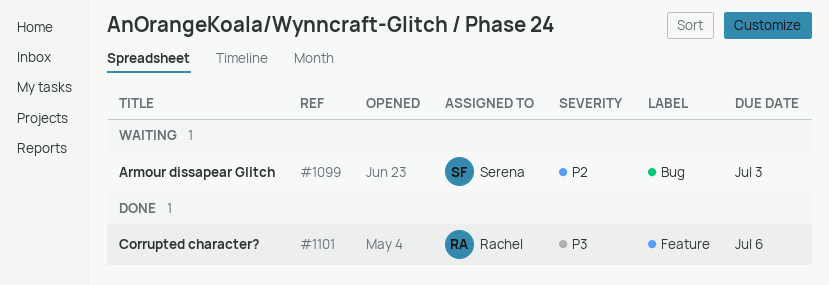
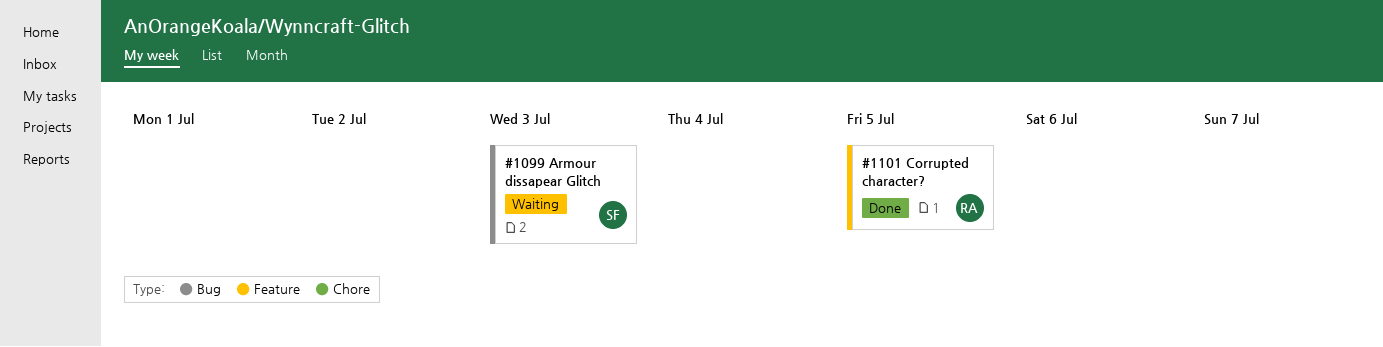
#1101, due: Jul 6 -> Jul 5

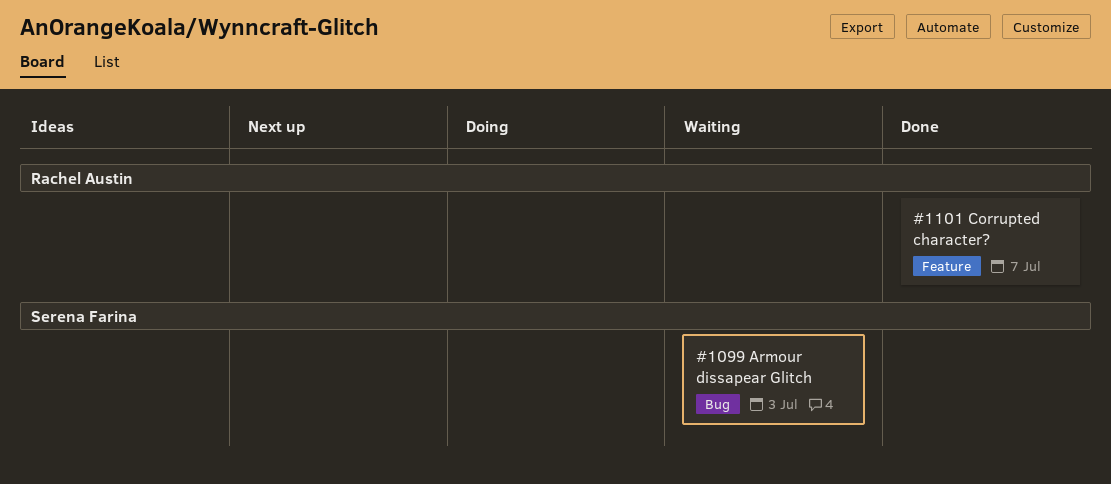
#1101, due: Jul 5 -> Jul 7

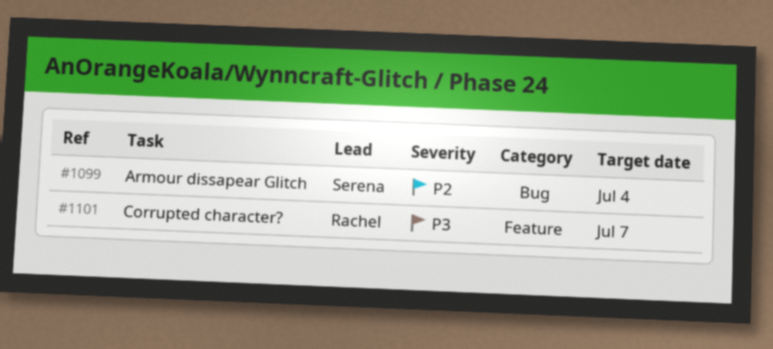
#1099, due: Jul 3 -> Jul 4

